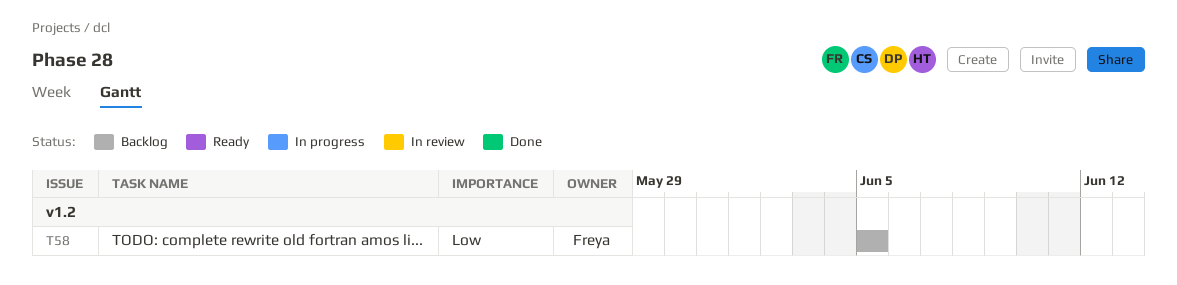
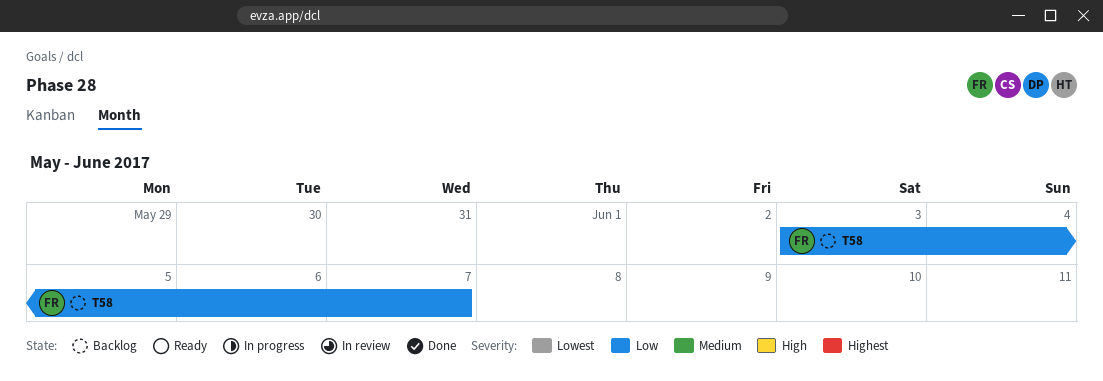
T58, start: Jun 5 -> Jun 3
T58, due: Jun 5 -> Jun 7

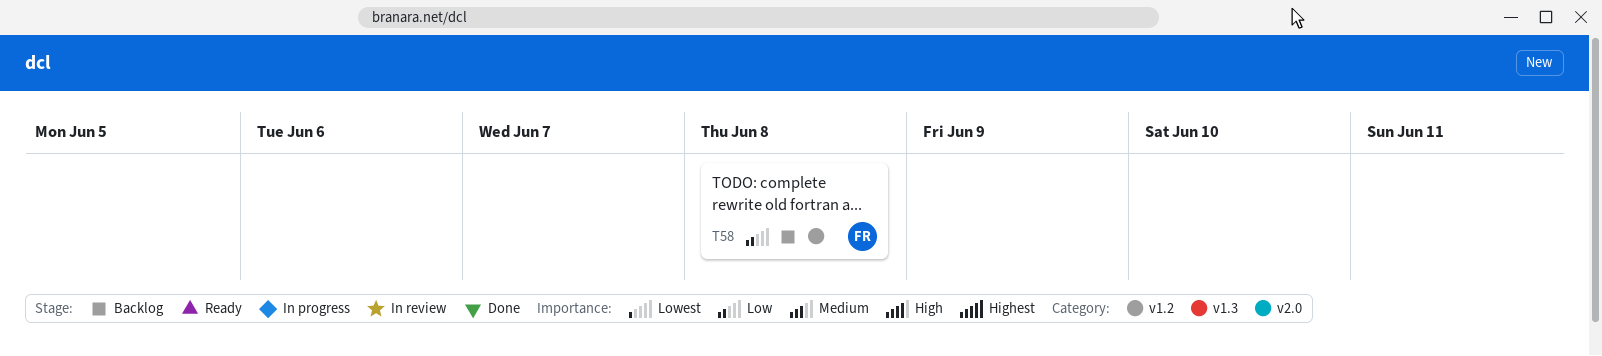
T58, due: Jun 7 -> Jun 8

